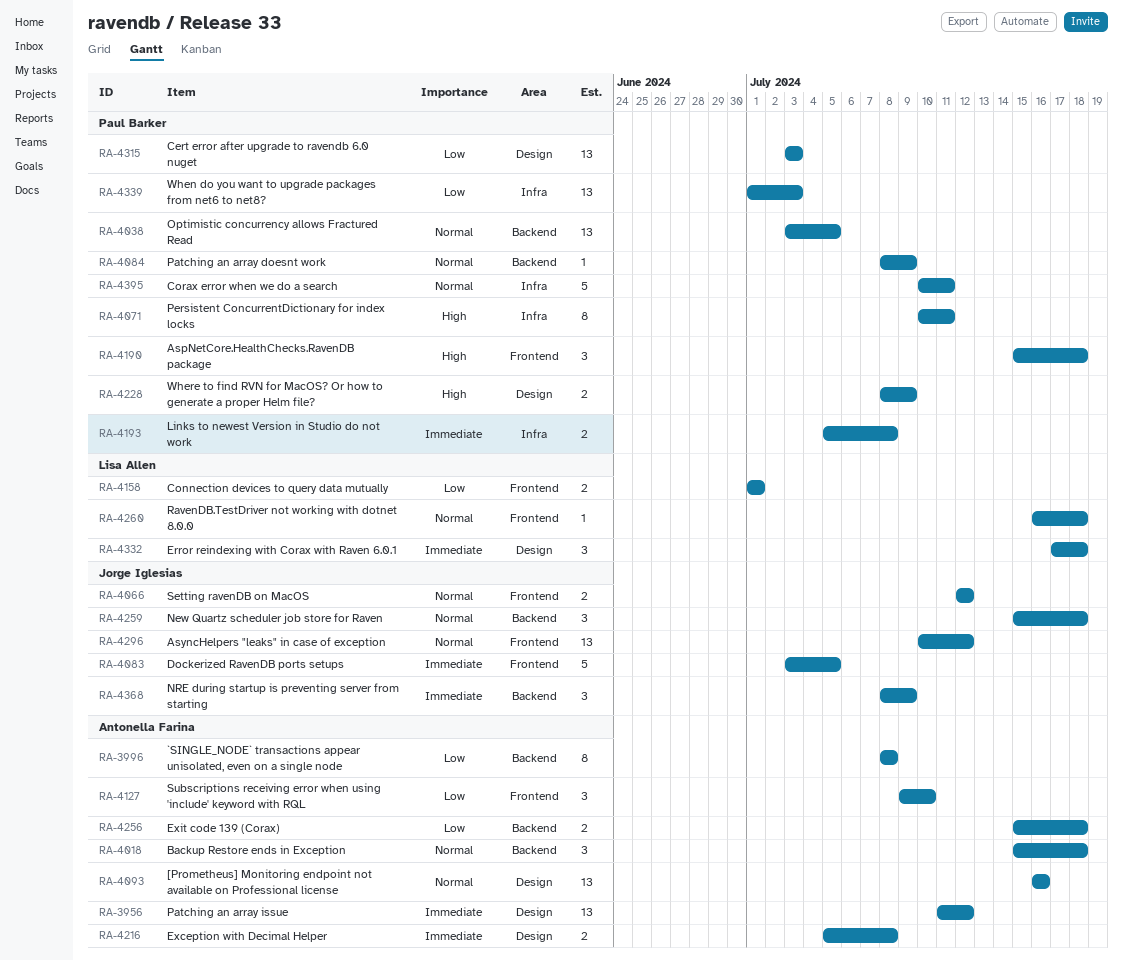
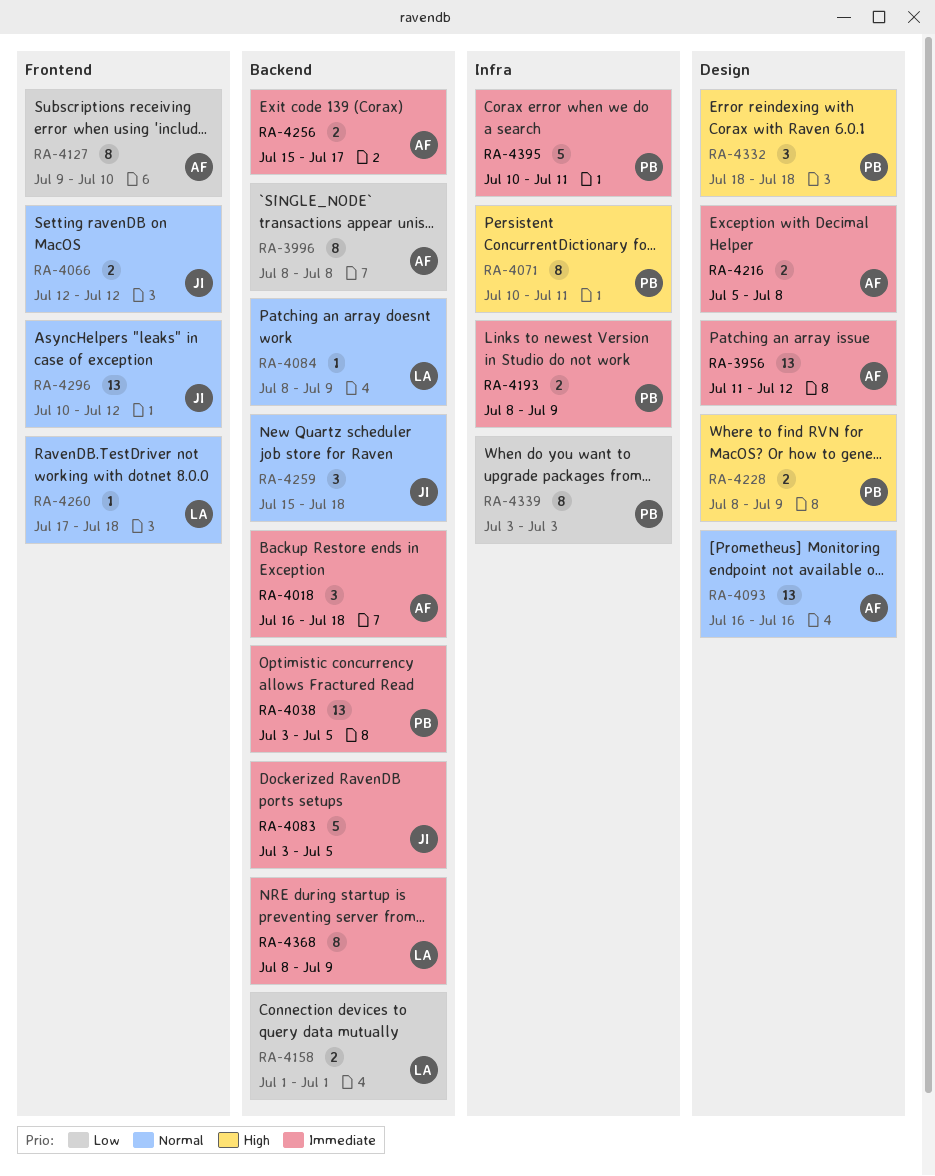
RA-4018, priority: Normal -> Immediate
RA-4018, start: Jul 15 -> Jul 16
RA-4038, priority: Normal -> Immediate
RA-4083, label: Frontend -> Backend
RA-4084, owner: Paul Barker -> Lisa Allen
RA-4127, estimate: 3 -> 8
RA-4158, label: Frontend -> Backend
RA-4190: present -> none
RA-4193, start: Jul 5 -> Jul 8
RA-4193, due: Jul 8 -> Jul 9
RA-4256, priority: Low -> Immediate
RA-4256, due: Jul 18 -> Jul 17
RA-4260, start: Jul 16 -> Jul 17
RA-4315: present -> none
RA-4332, owner: Lisa Allen -> Paul Barker
RA-4332, priority: Immediate -> High
RA-4332, start: Jul 17 -> Jul 18
RA-4339, estimate: 13 -> 8
RA-4339, start: Jul 1 -> Jul 3
RA-4368, owner: Jorge Iglesias -> Lisa Allen
RA-4368, estimate: 3 -> 8
RA-4395, priority: Normal -> Immediate

